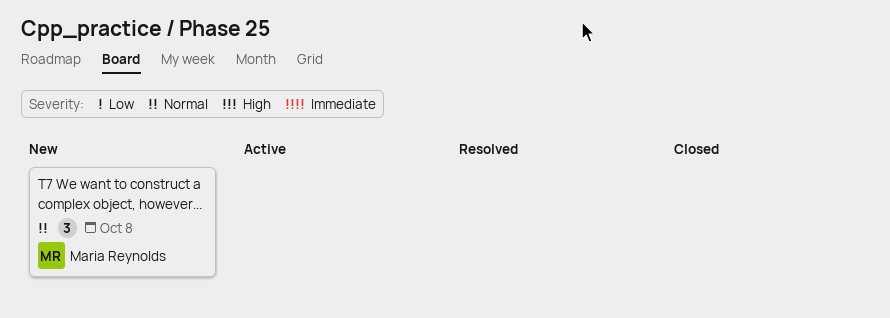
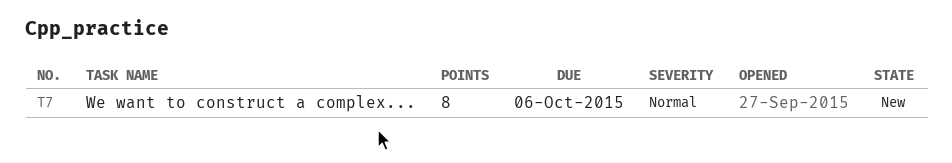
T7, estimate: 3 -> 8
T7, due: Oct 8 -> Oct 6

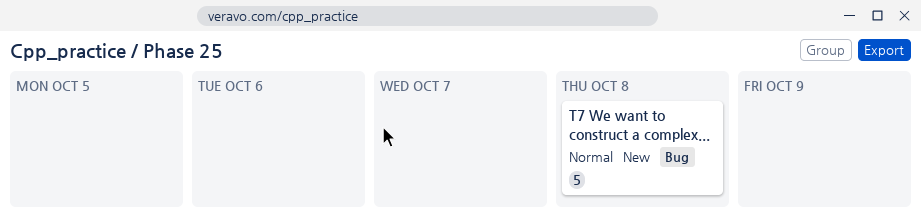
T7, estimate: 8 -> 5
T7, due: Oct 6 -> Oct 8

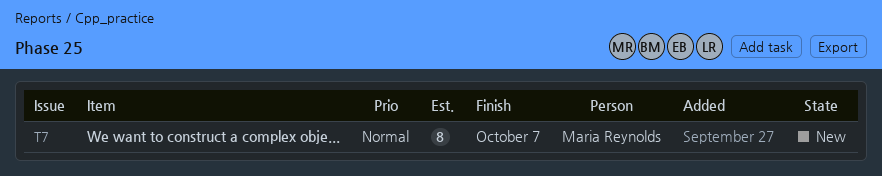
T7, estimate: 5 -> 8
T7, due: Oct 8 -> Oct 7

